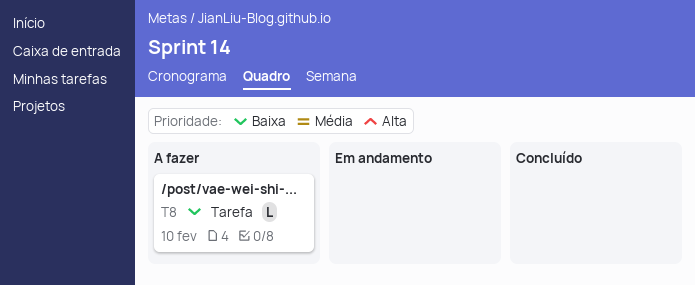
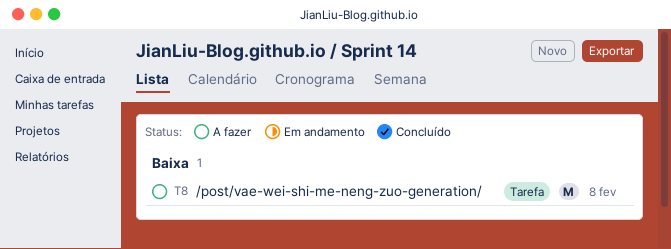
T8, estimate: L -> M
T8, due: Feb 10 -> Feb 8

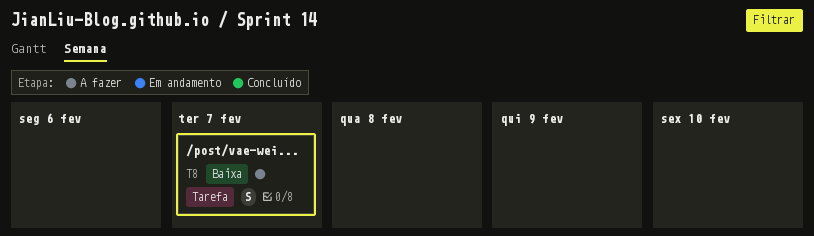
T8, estimate: M -> S
T8, due: Feb 8 -> Feb 7

